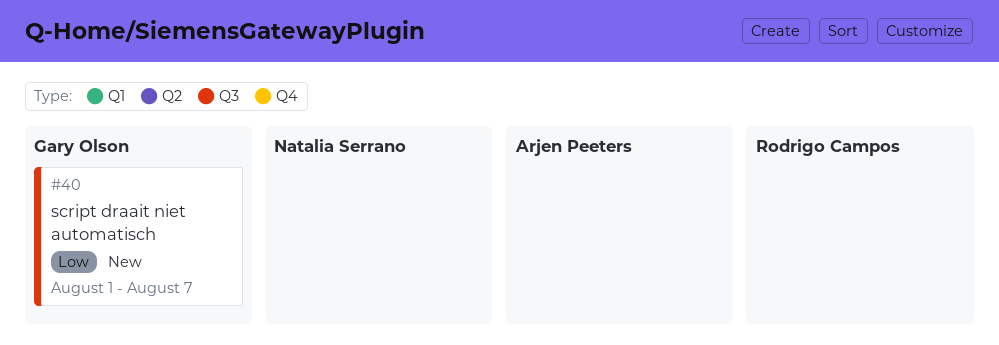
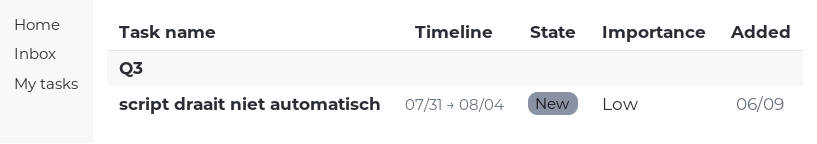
script draait niet automatisch, start: Aug 1 -> Jul 31
script draait niet automatisch, due: Aug 7 -> Aug 4

